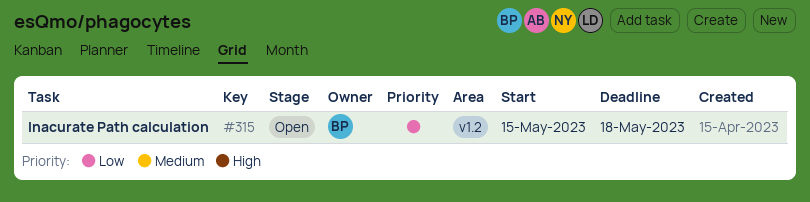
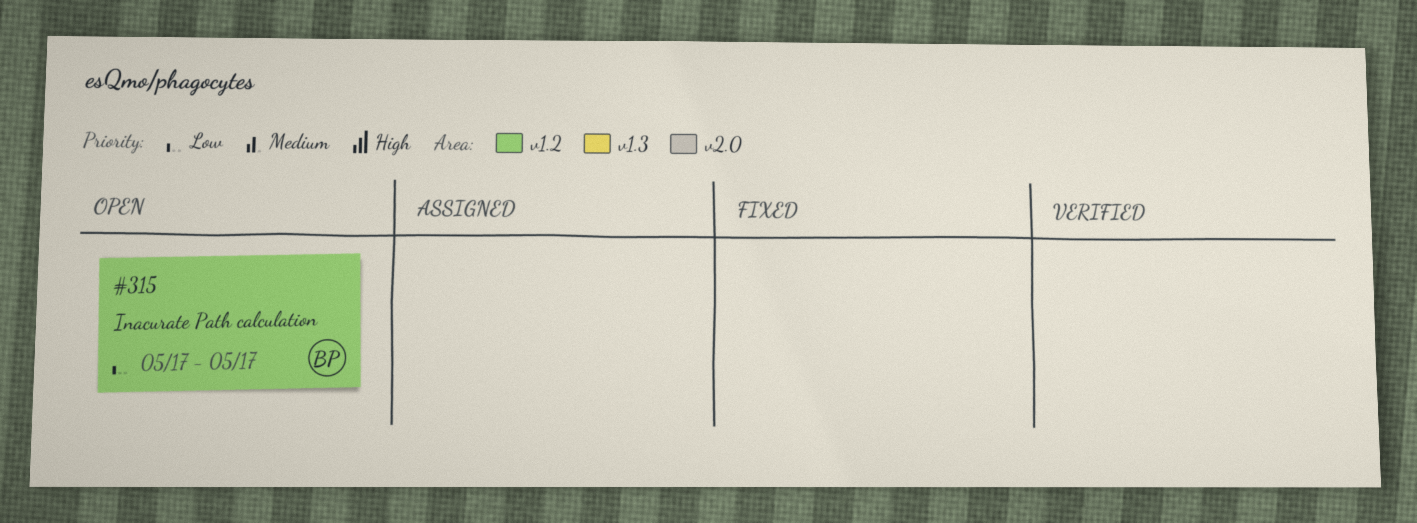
#315, start: May 15 -> May 17
#315, due: May 18 -> May 17

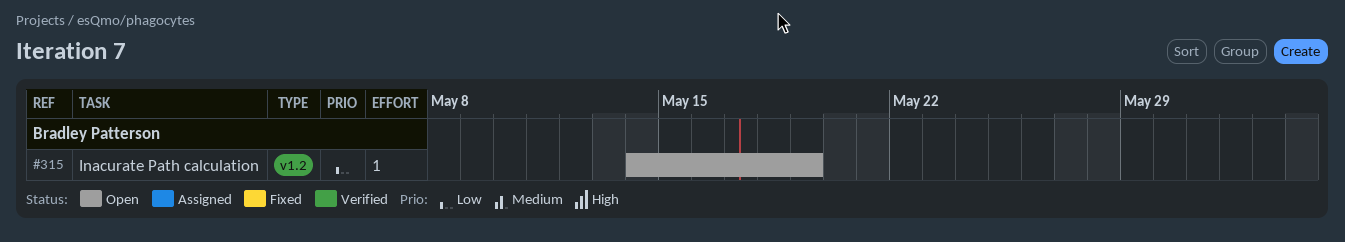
#315, start: May 17 -> May 14
#315, due: May 17 -> May 19

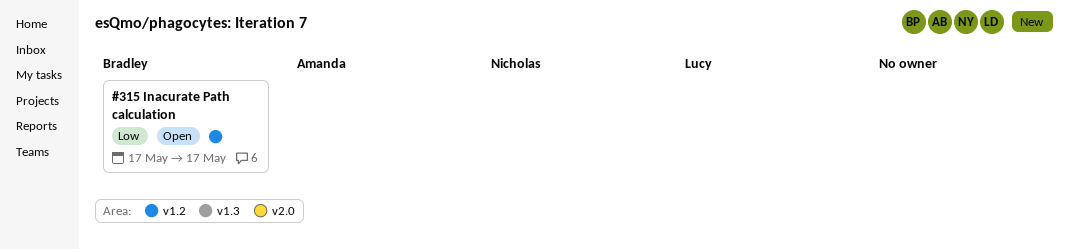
#315, start: May 14 -> May 17
#315, due: May 19 -> May 17

